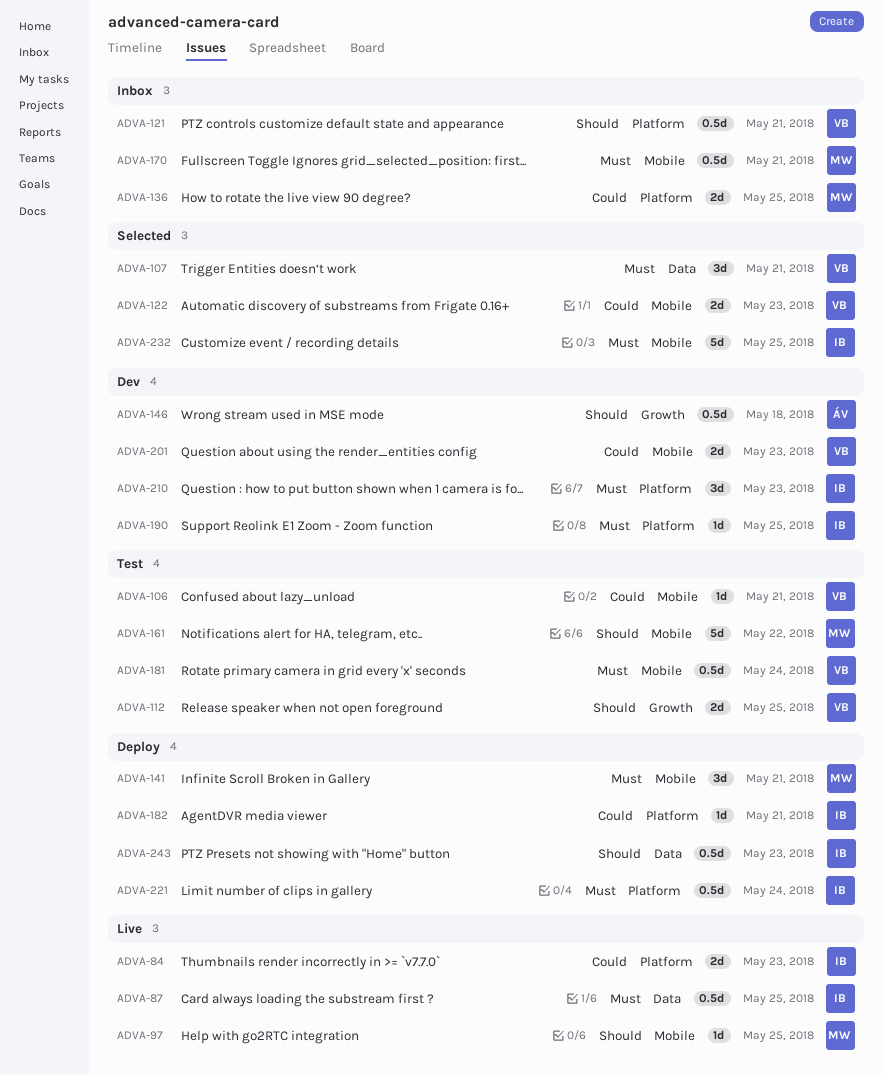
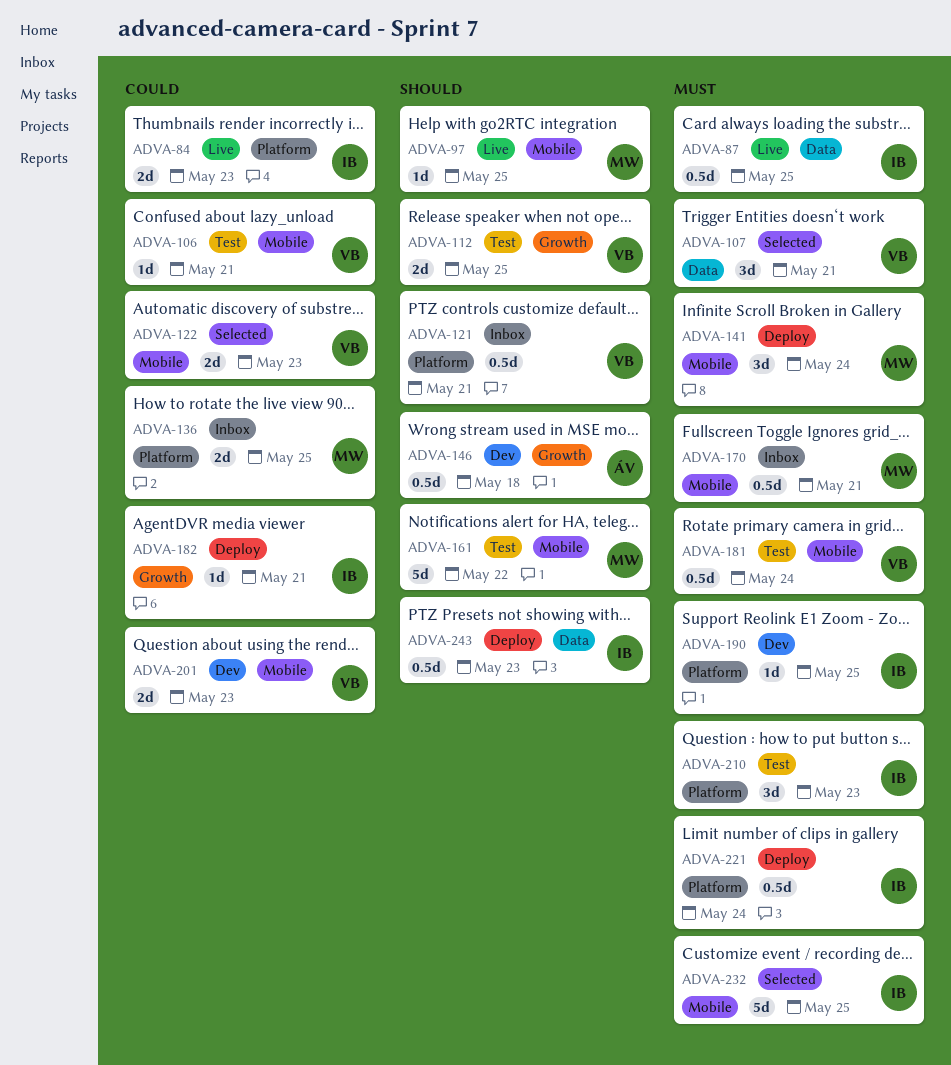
ADVA-141, due: May 21 -> May 24
ADVA-182, label: Platform -> Growth
ADVA-210, status: Dev -> Test

